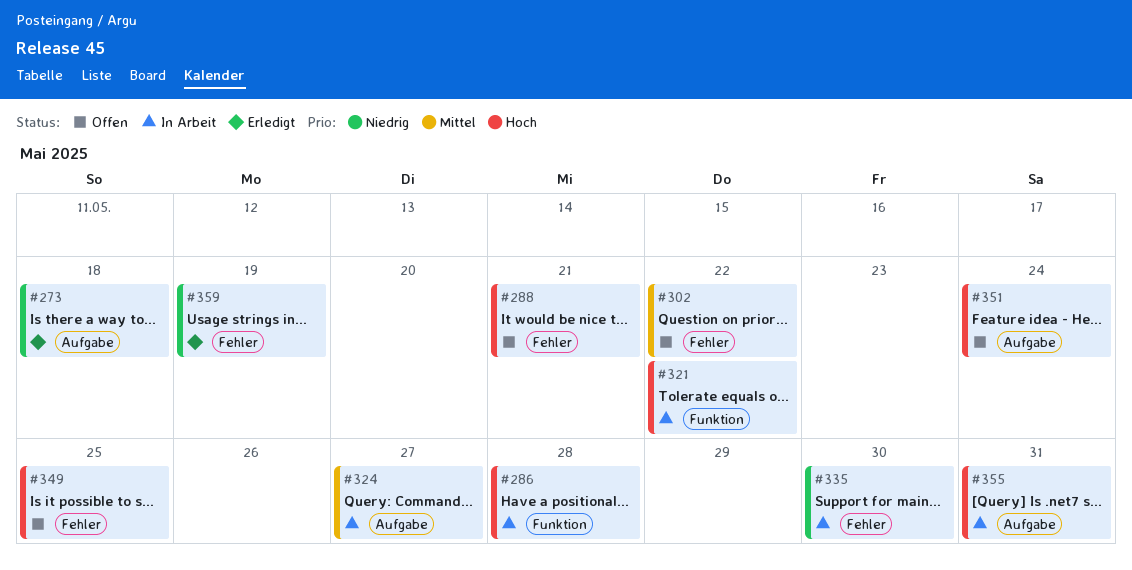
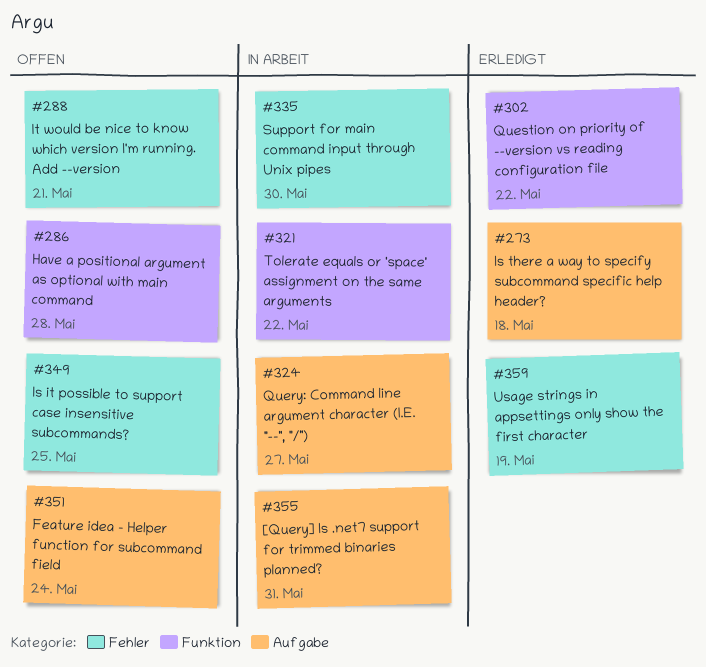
#286, status: In Arbeit -> Offen
#302, status: Offen -> Erledigt
#302, label: Fehler -> Funktion

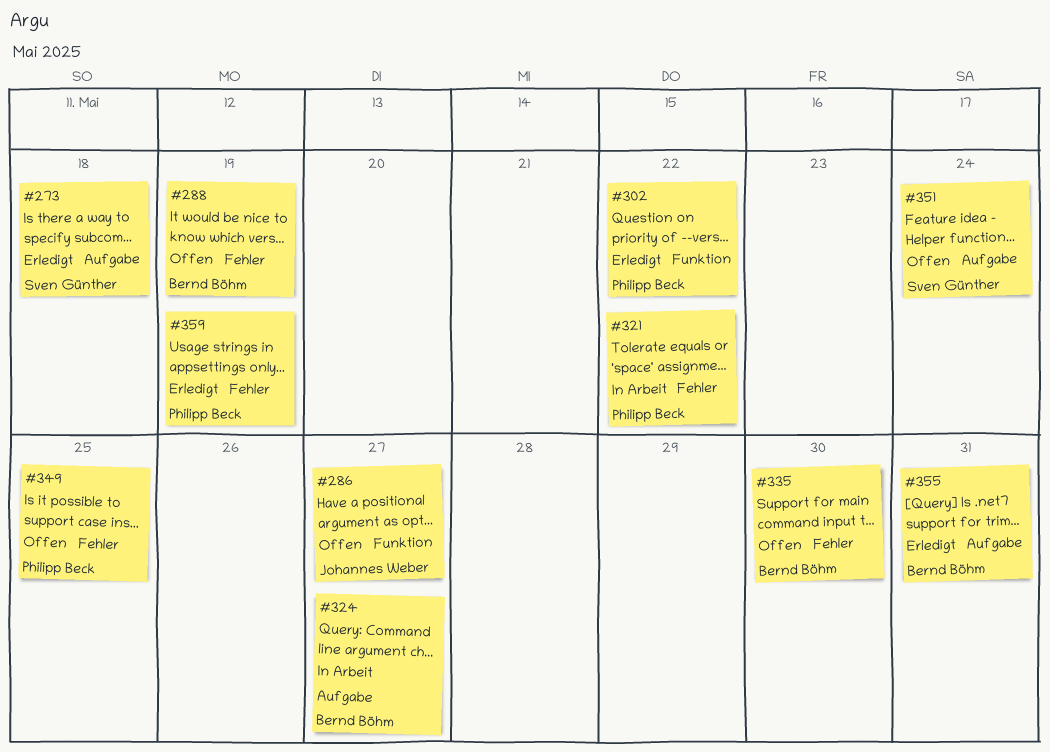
#286, due: May 28 -> May 27
#288, due: May 21 -> May 19
#321, label: Funktion -> Fehler
#335, status: In Arbeit -> Offen
#355, status: In Arbeit -> Erledigt

